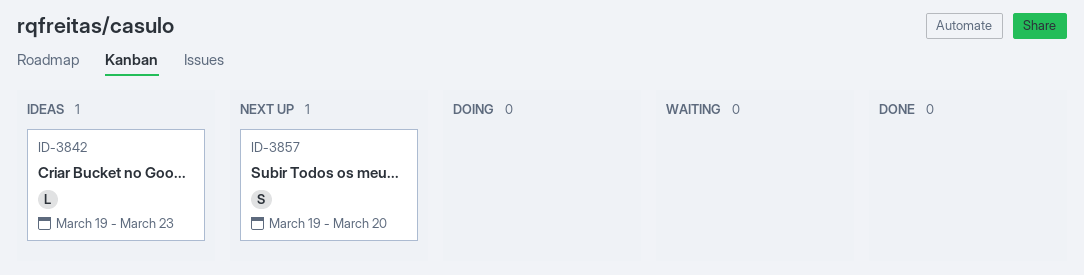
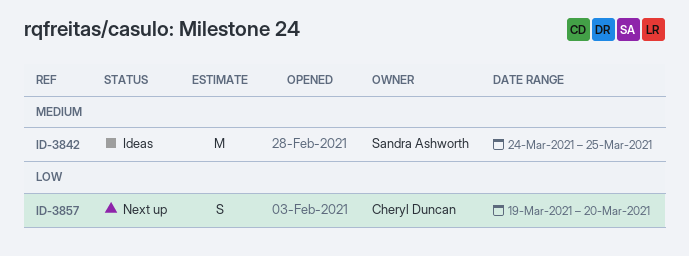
ID-3842, estimate: L -> M
ID-3842, start: Mar 19 -> Mar 24
ID-3842, due: Mar 23 -> Mar 25

